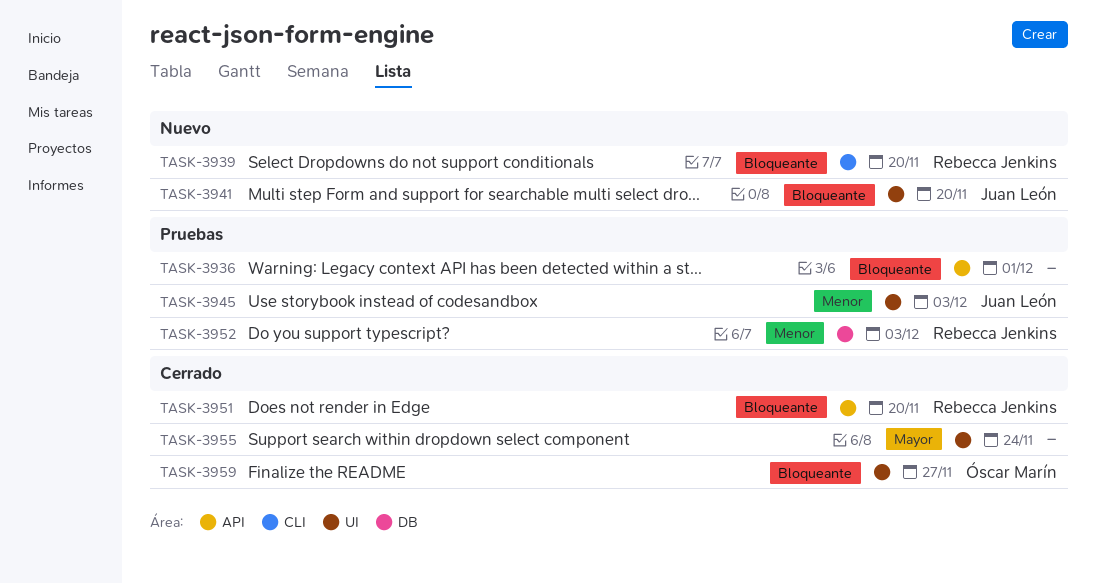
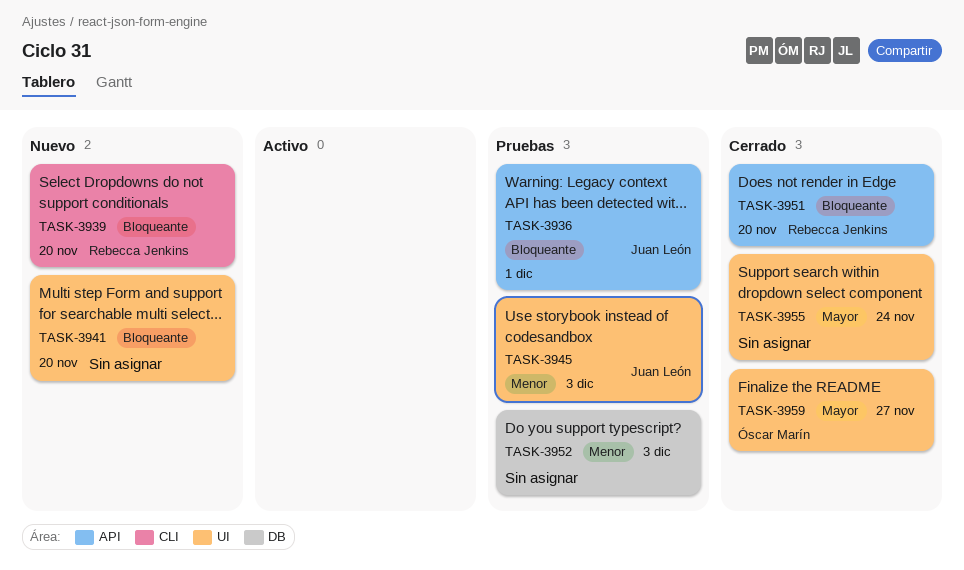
TASK-3936, owner: none -> Juan León
TASK-3941, owner: Juan León -> none
TASK-3952, owner: Rebecca Jenkins -> none
TASK-3959, priority: Bloqueante -> Mayor

